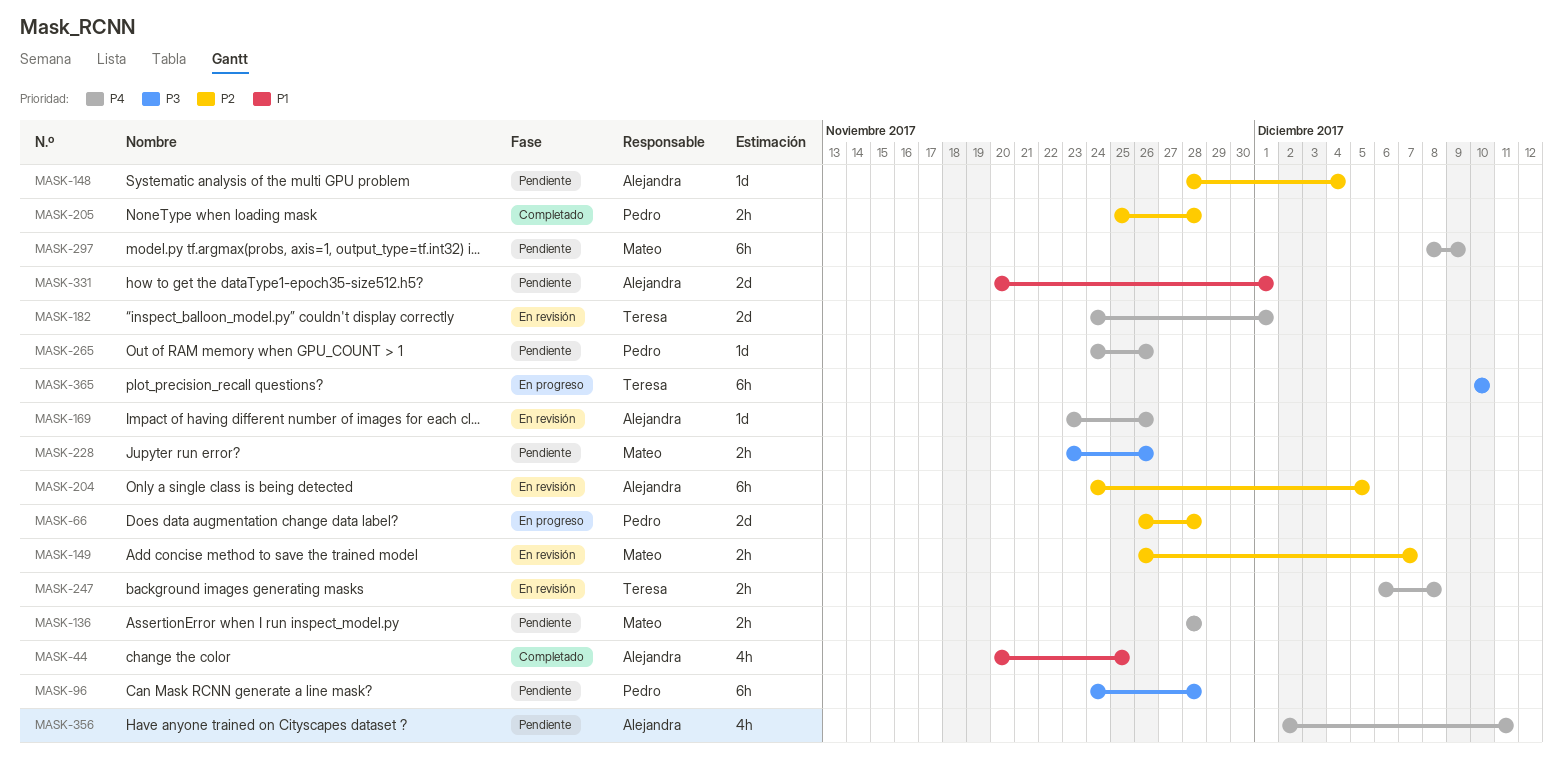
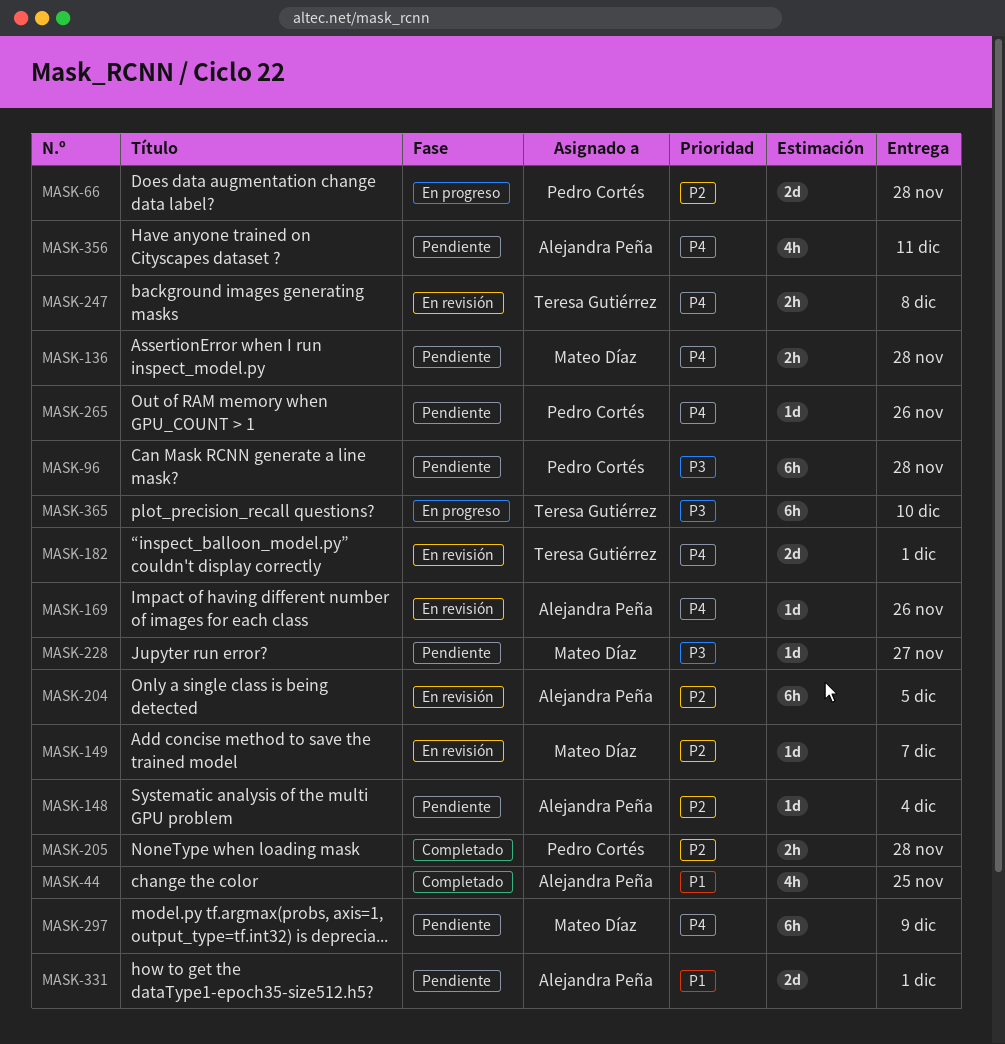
MASK-149, estimate: 2h -> 1d
MASK-228, estimate: 2h -> 1d
MASK-228, due: Nov 26 -> Nov 27

